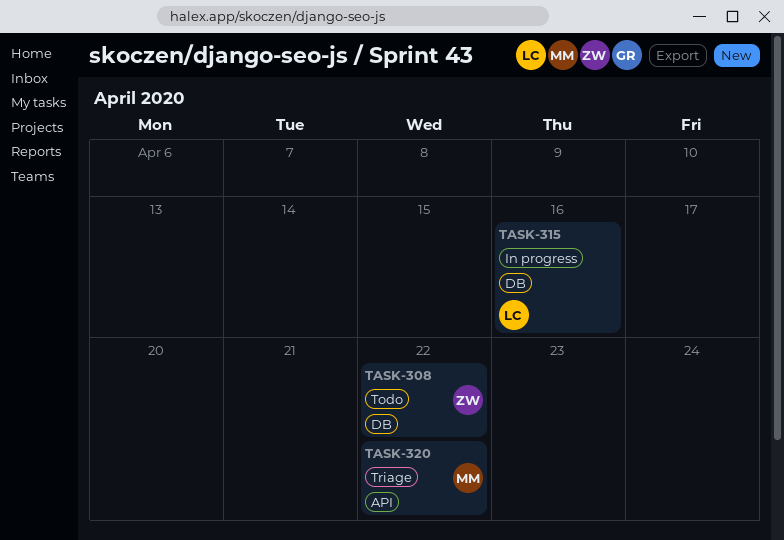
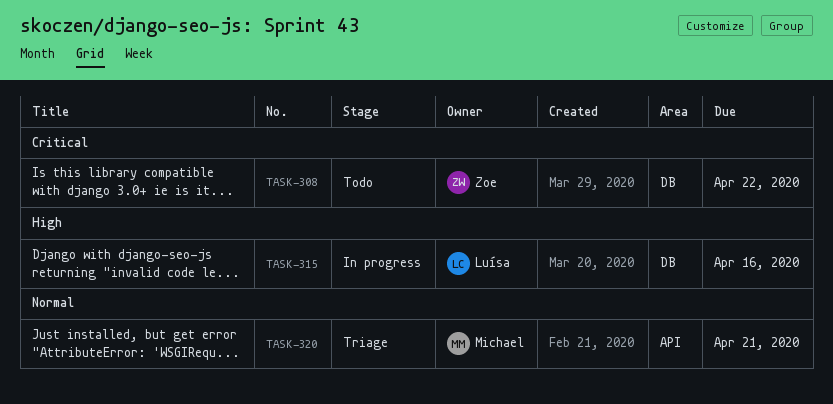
TASK-320, due: Apr 22 -> Apr 21

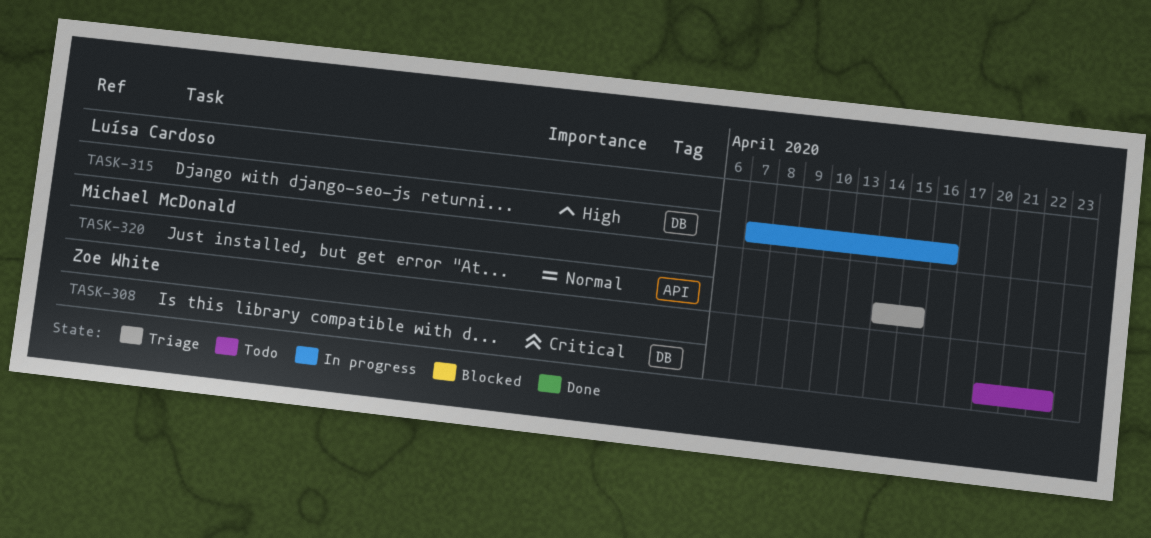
TASK-320, due: Apr 21 -> Apr 15

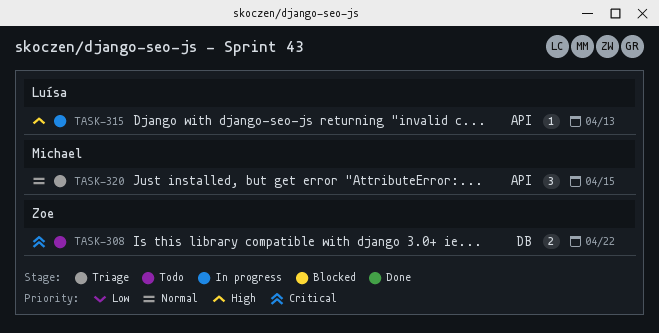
TASK-315, label: DB -> API
TASK-315, due: Apr 16 -> Apr 13

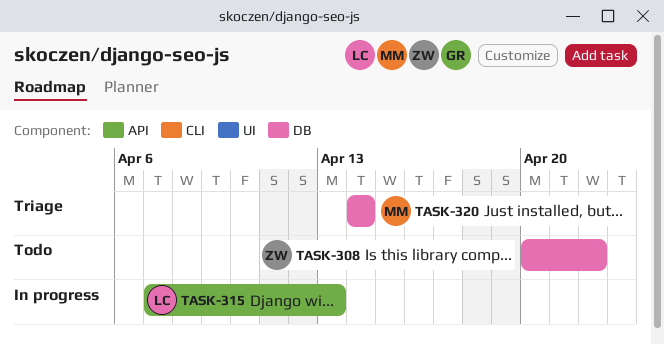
TASK-320, label: API -> DB
TASK-320, due: Apr 15 -> Apr 14

